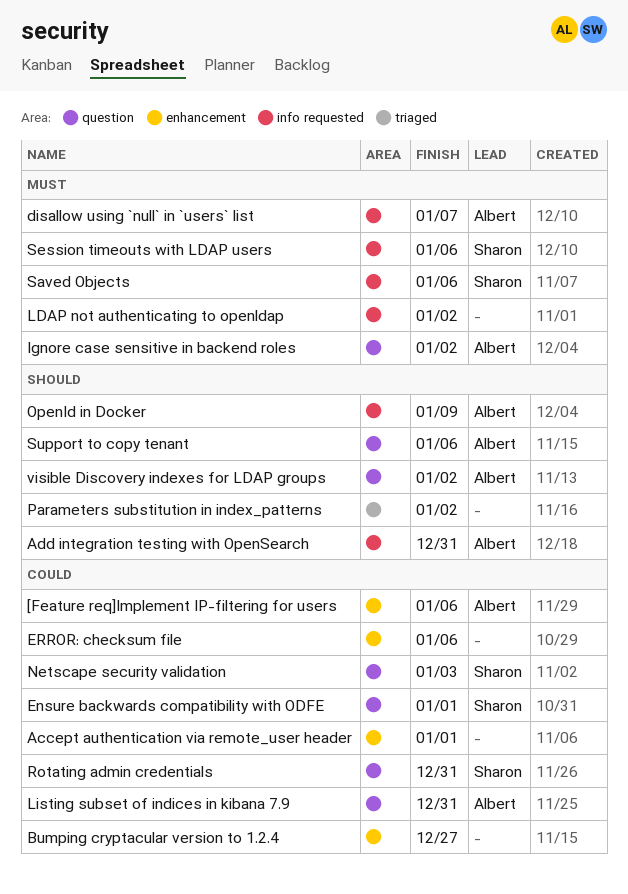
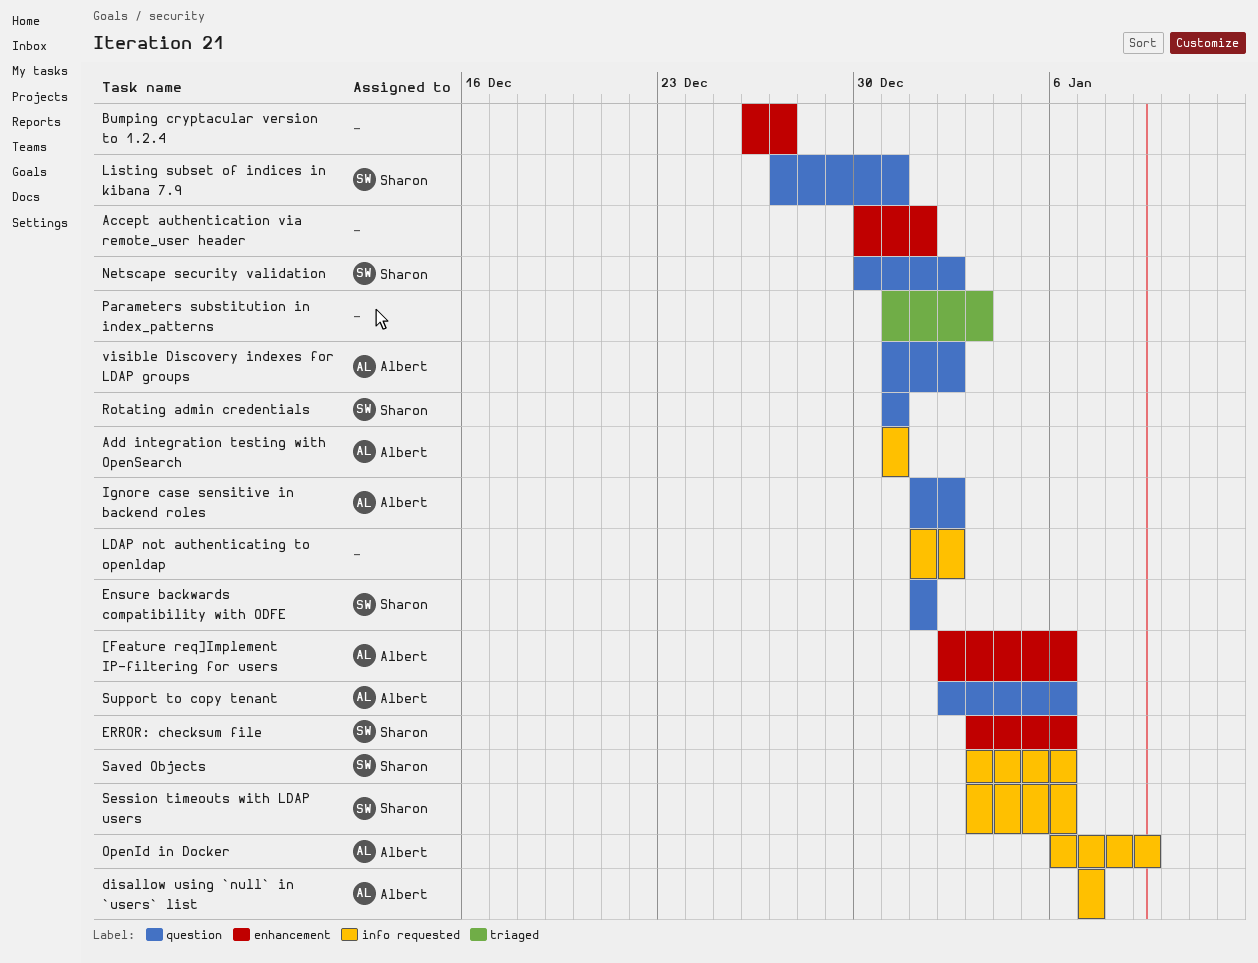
ERROR: checksum file, owner: none -> Sharon
Listing subset of indices in kibana 7.9, owner: Albert -> Sharon
Netscape security validation, due: Jan 3 -> Jan 2
Parameters substitution in index_patterns, due: Jan 2 -> Jan 3

